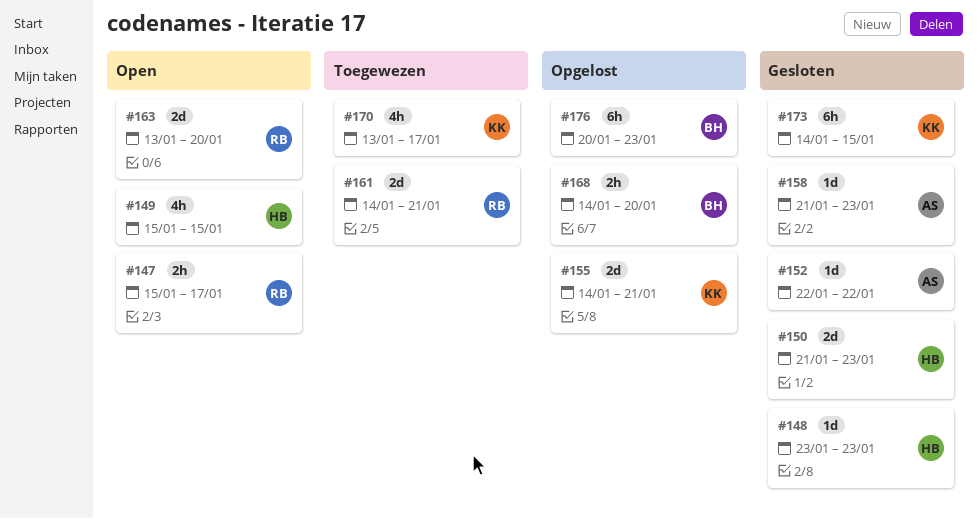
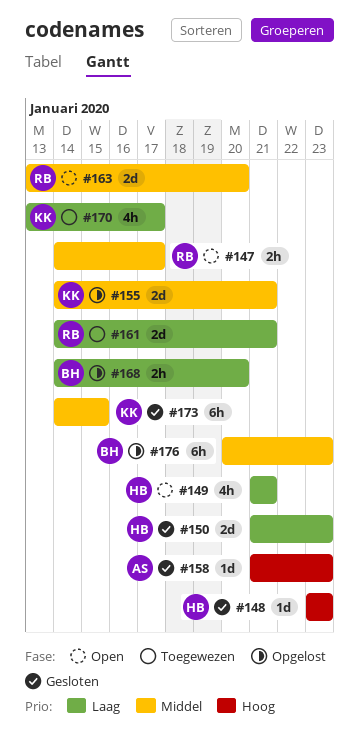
#147, start: Jan 15 -> Jan 14
#149, start: Jan 15 -> Jan 21
#149, due: Jan 15 -> Jan 21
#152: present -> none

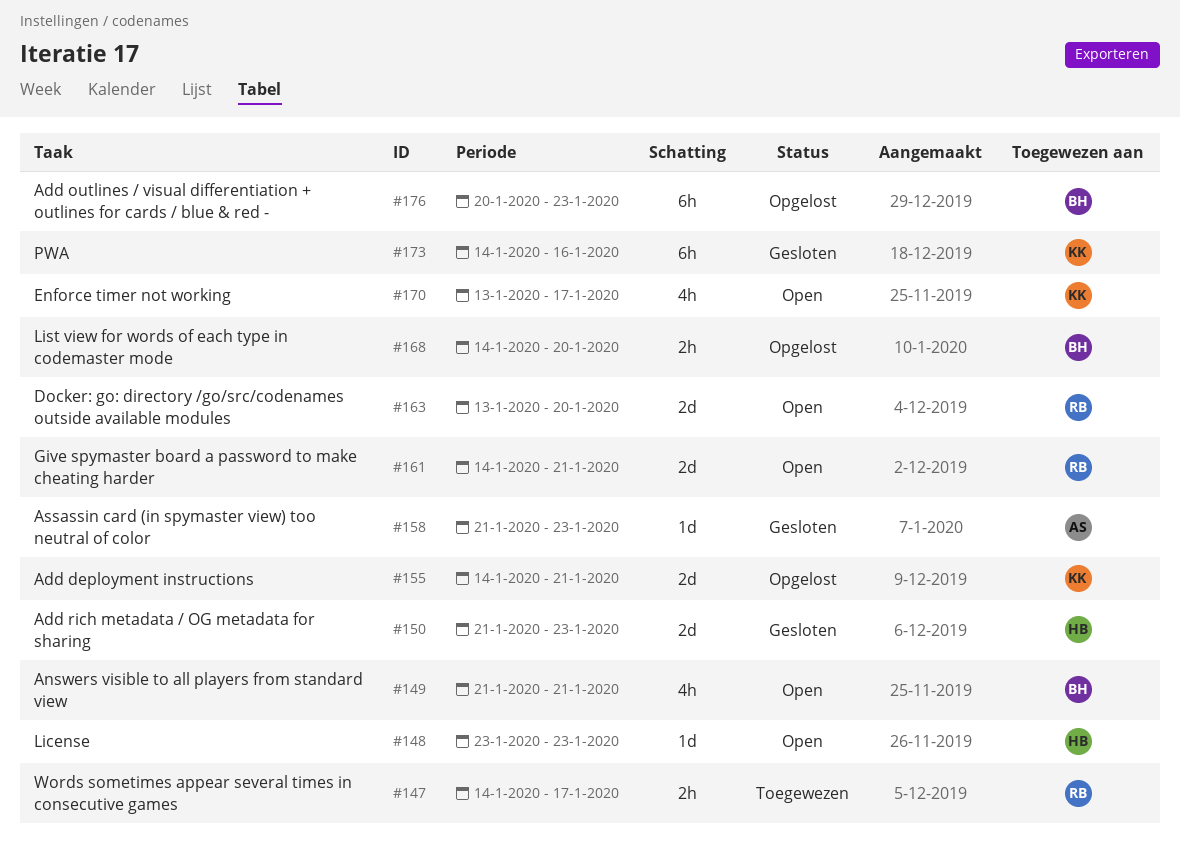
#147, status: Open -> Toegewezen
#148, status: Gesloten -> Open
#149, owner: HB -> BH
#161, status: Toegewezen -> Open
#170, status: Toegewezen -> Open
#173, due: Jan 15 -> Jan 16

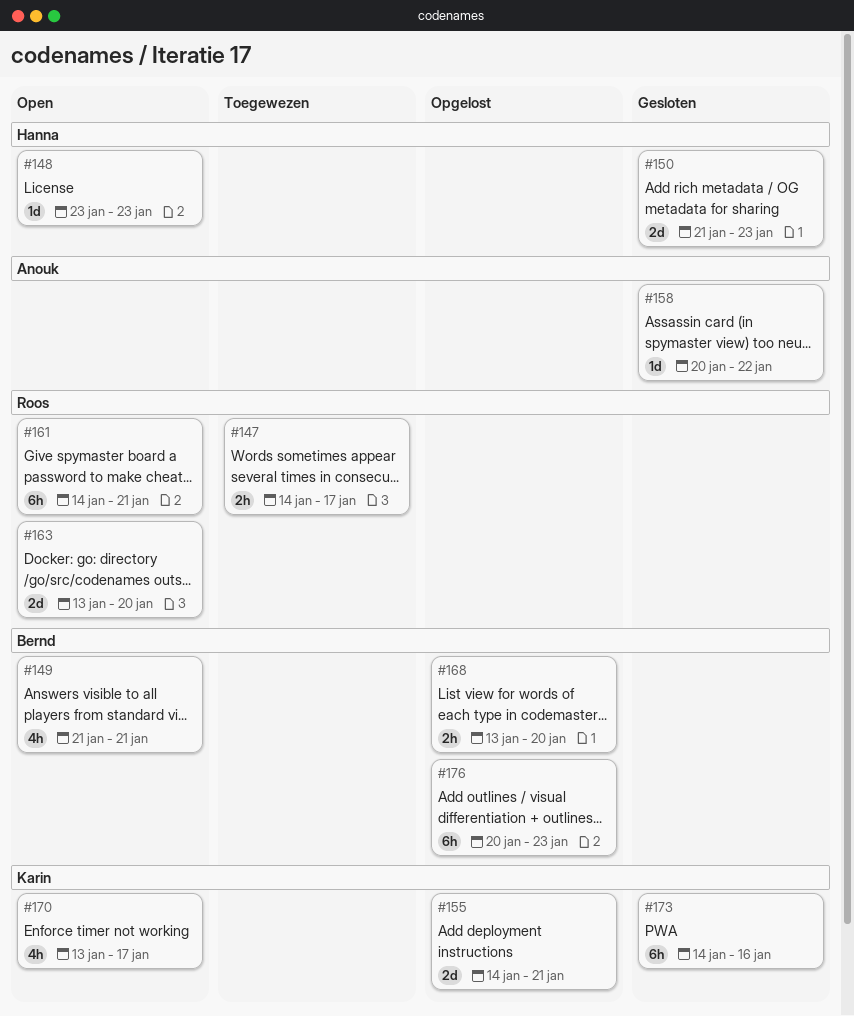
#158, start: Jan 21 -> Jan 20
#158, due: Jan 23 -> Jan 22
#161, estimate: 2d -> 6h
#168, start: Jan 14 -> Jan 13

